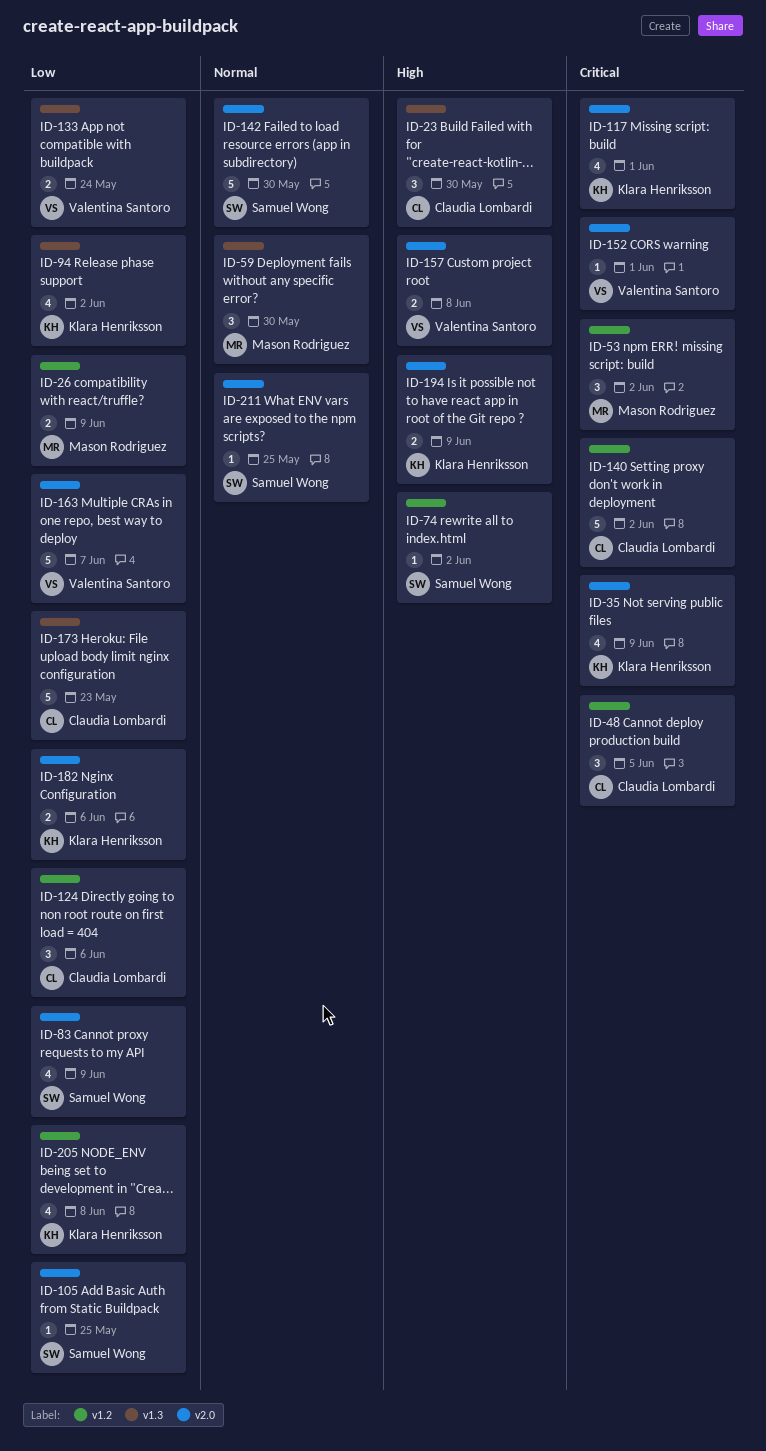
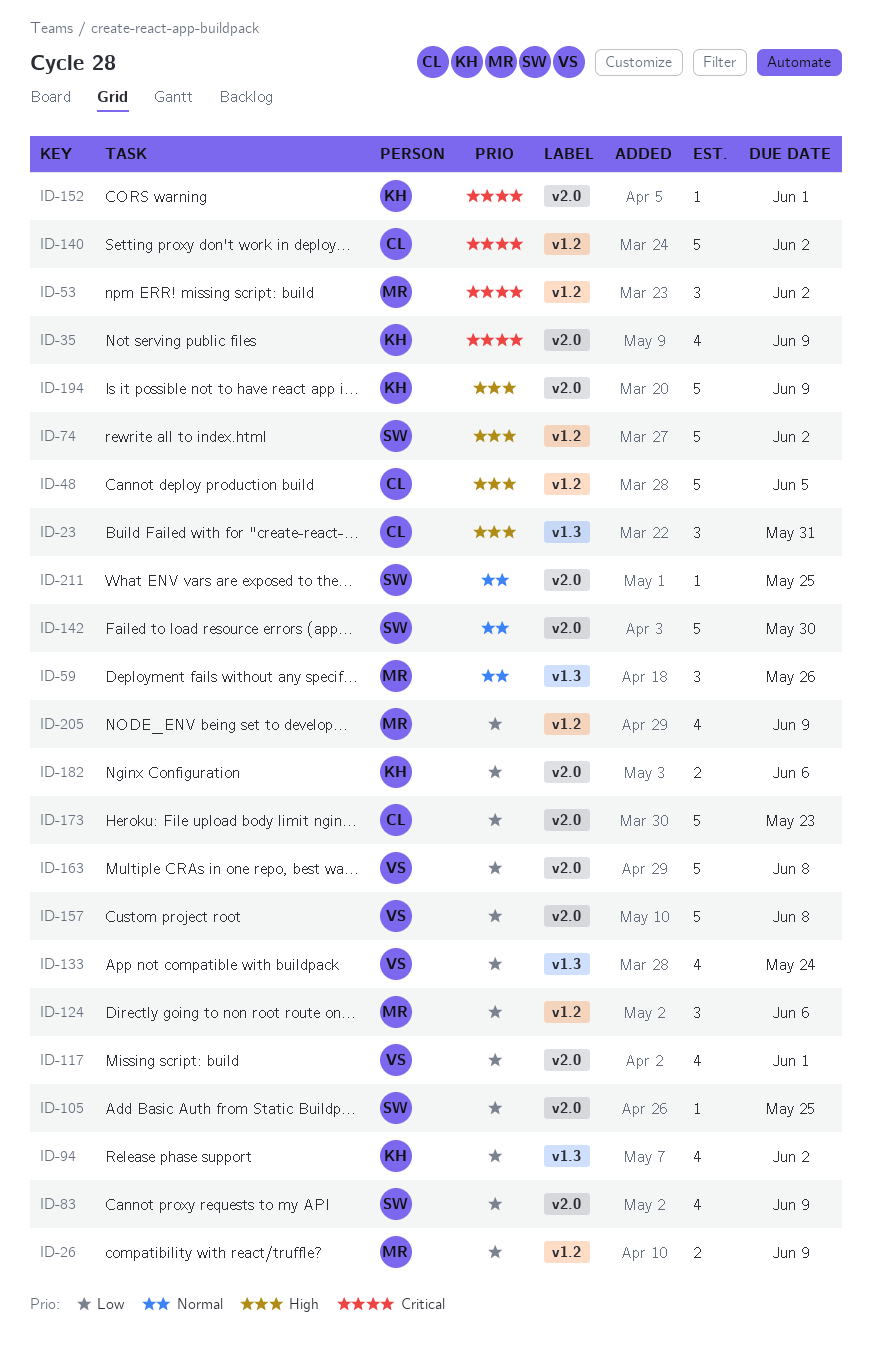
ID-23, due: May 30 -> May 31
ID-48, priority: Critical -> High
ID-48, estimate: 3 -> 5
ID-59, due: May 30 -> May 26
ID-74, estimate: 1 -> 5
ID-117, owner: Klara Henriksson -> Valentina Santoro
ID-117, priority: Critical -> Low
ID-124, owner: Claudia Lombardi -> Mason Rodriguez
ID-133, estimate: 2 -> 4
ID-152, owner: Valentina Santoro -> Klara Henriksson
ID-157, priority: High -> Low
ID-157, estimate: 2 -> 5
ID-163, due: Jun 7 -> Jun 8
ID-173, label: v1.3 -> v2.0
ID-194, estimate: 2 -> 5
ID-205, owner: Klara Henriksson -> Mason Rodriguez
ID-205, due: Jun 8 -> Jun 9

